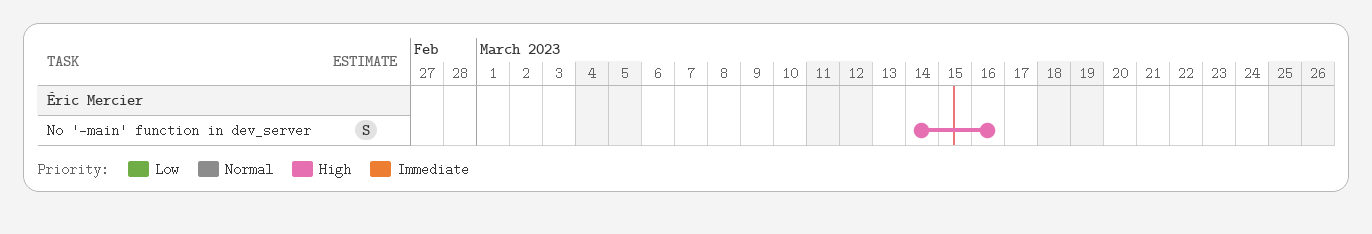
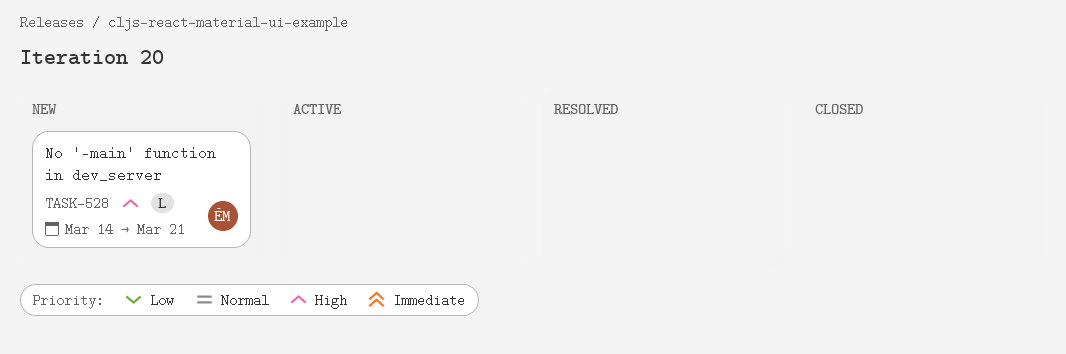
No '-main' function in dev_server, estimate: S -> L
No '-main' function in dev_server, due: Mar 16 -> Mar 21

